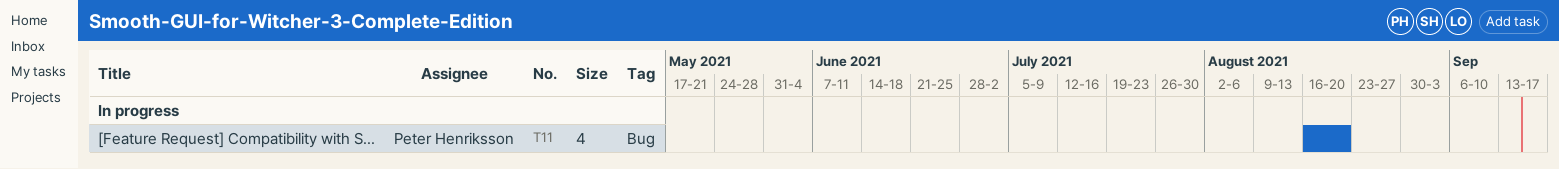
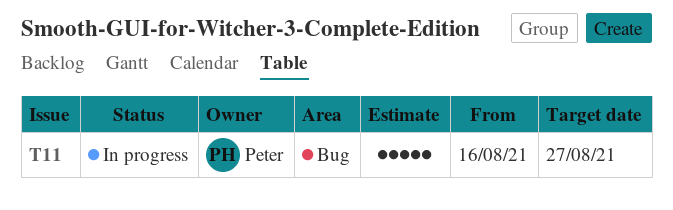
T11, estimate: 4 -> 5
T11, due: Aug 20 -> Aug 27

